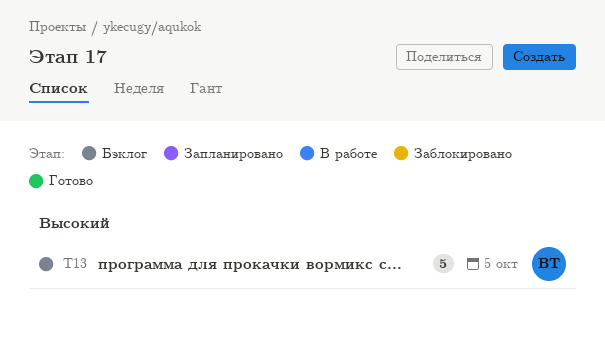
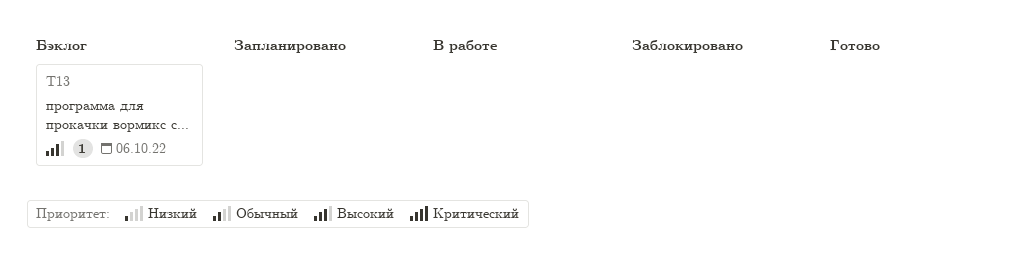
T13, estimate: 5 -> 1
T13, due: Oct 5 -> Oct 6

